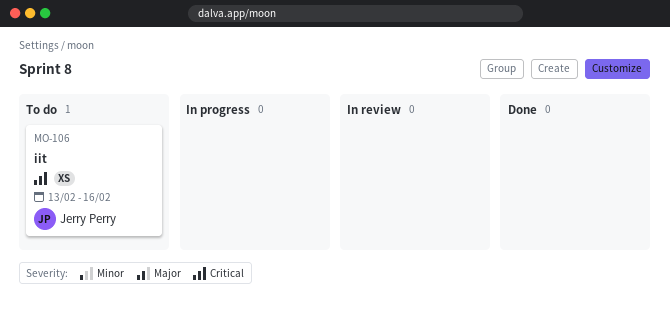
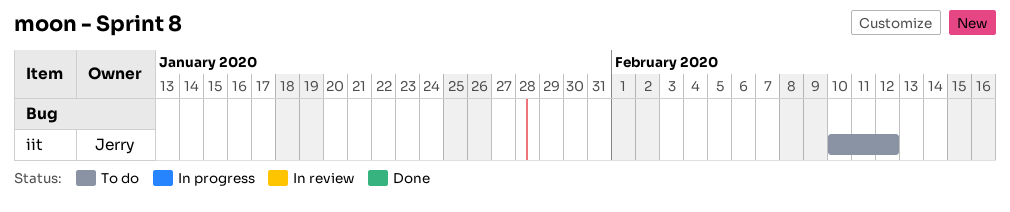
iit, start: Feb 13 -> Feb 10
iit, due: Feb 16 -> Feb 12

